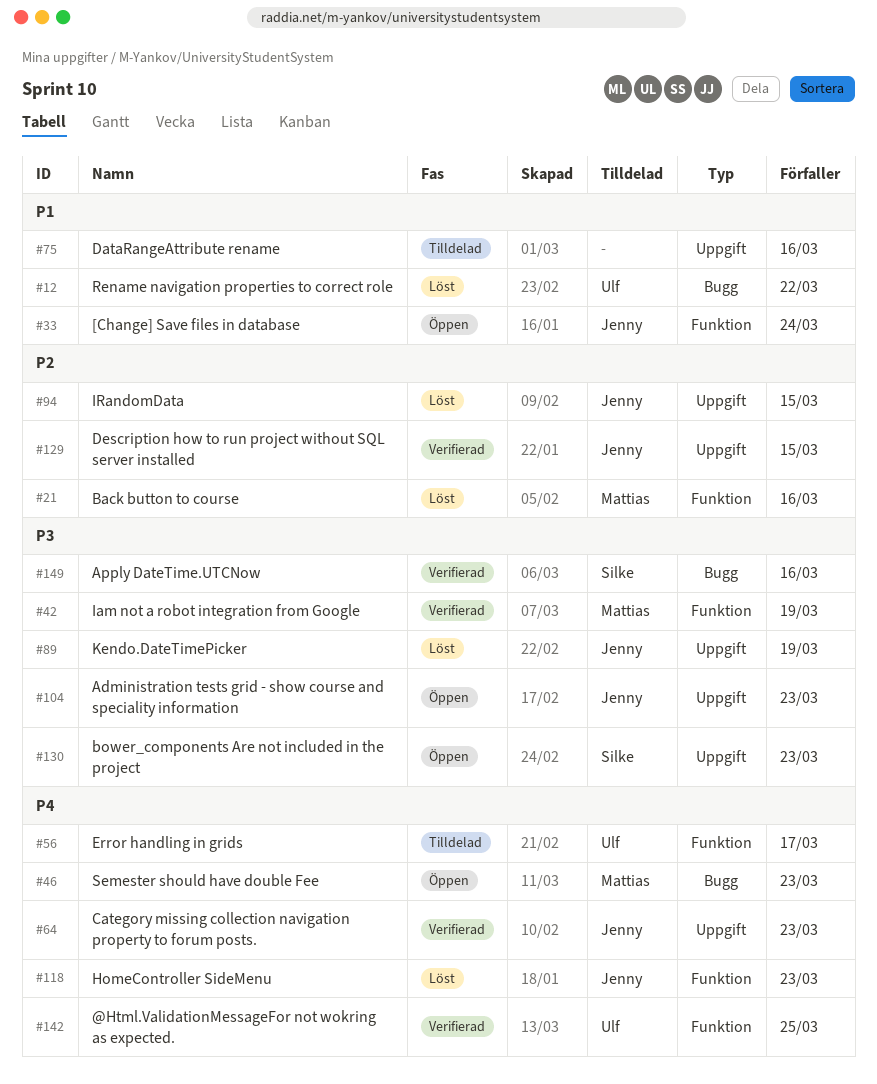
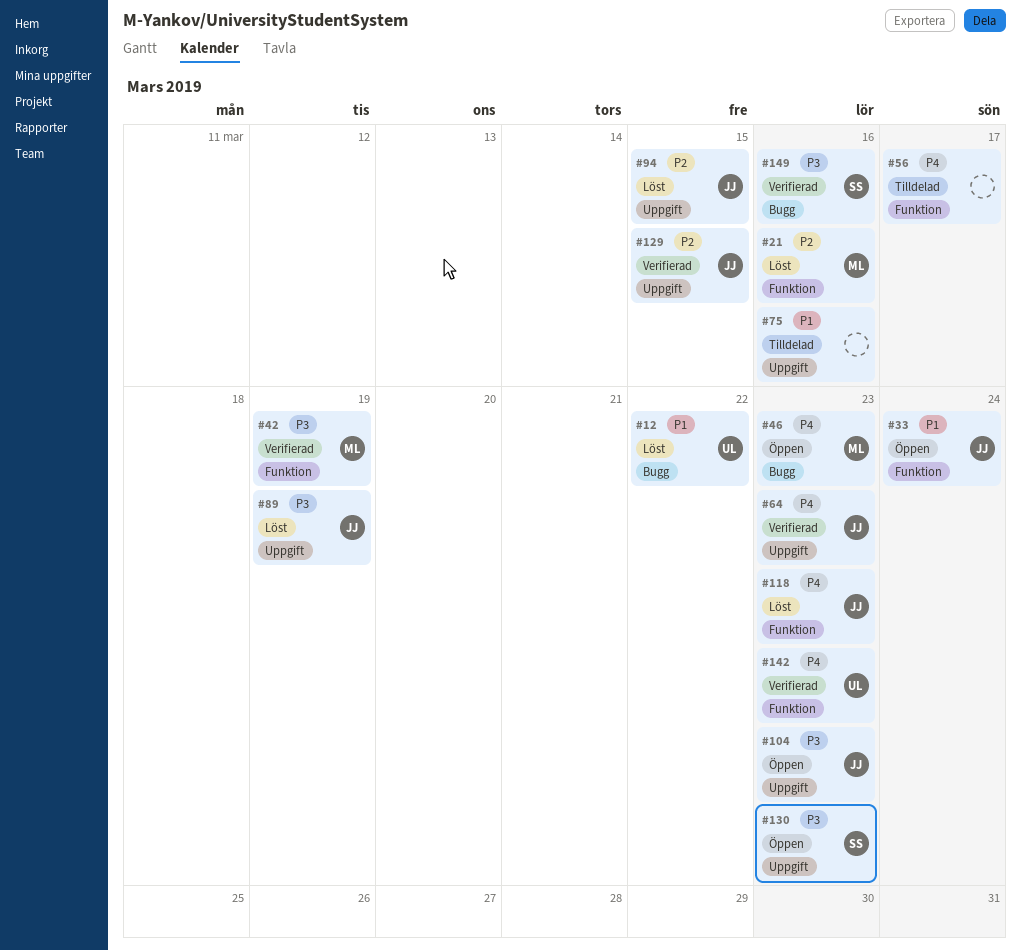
#56, owner: Ulf -> none
#142, due: Mar 25 -> Mar 23

